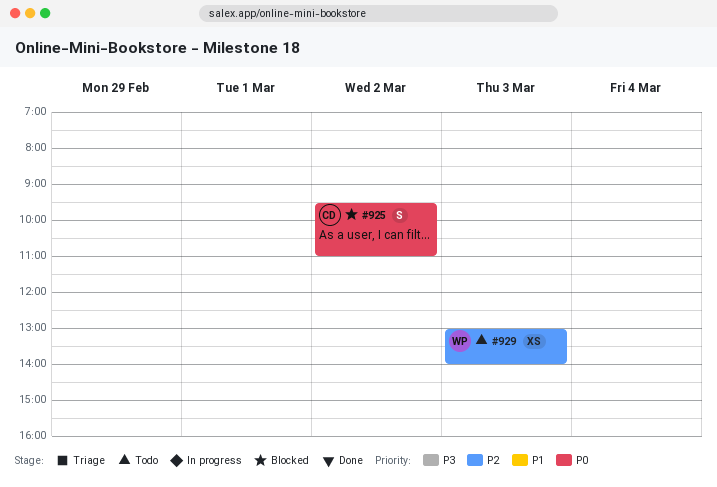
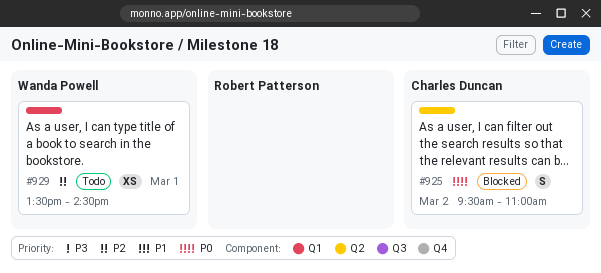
#929, day: Mar 3 -> Mar 1
#929, begins: 13:00 -> 13:30
#929, ends: 14:00 -> 14:30

